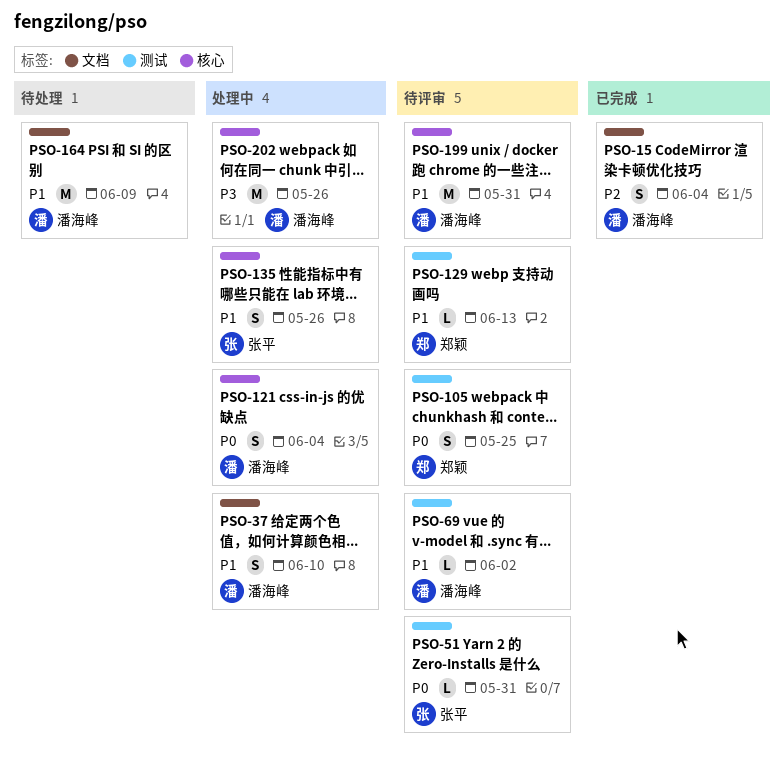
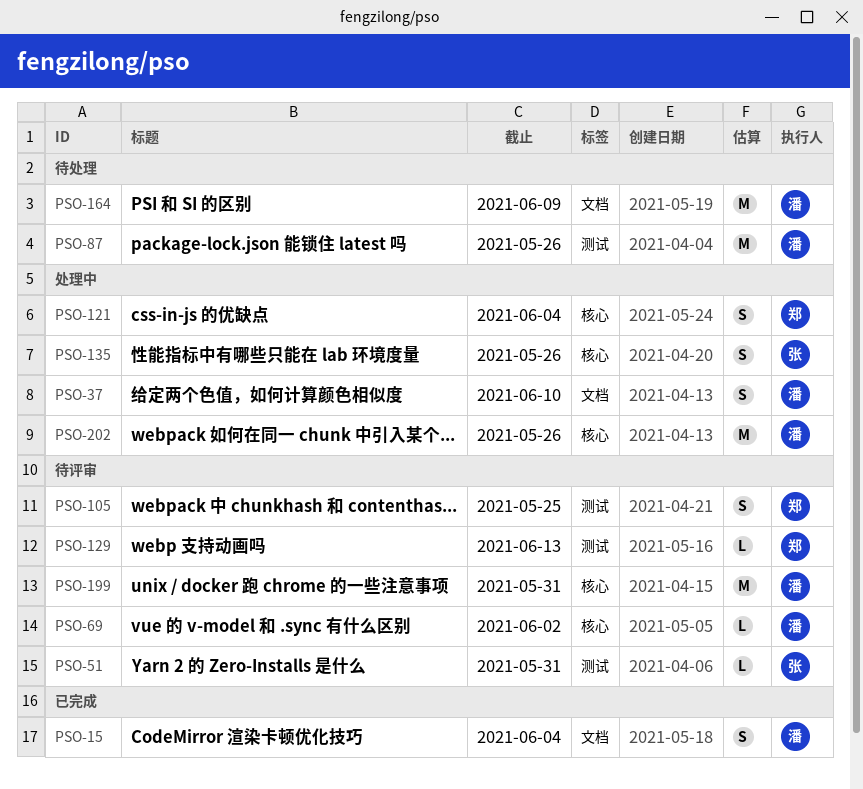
PSO-69, label: 测试 -> 核心
PSO-87: none -> present
PSO-121, owner: 潘海峰 -> 郑颖

